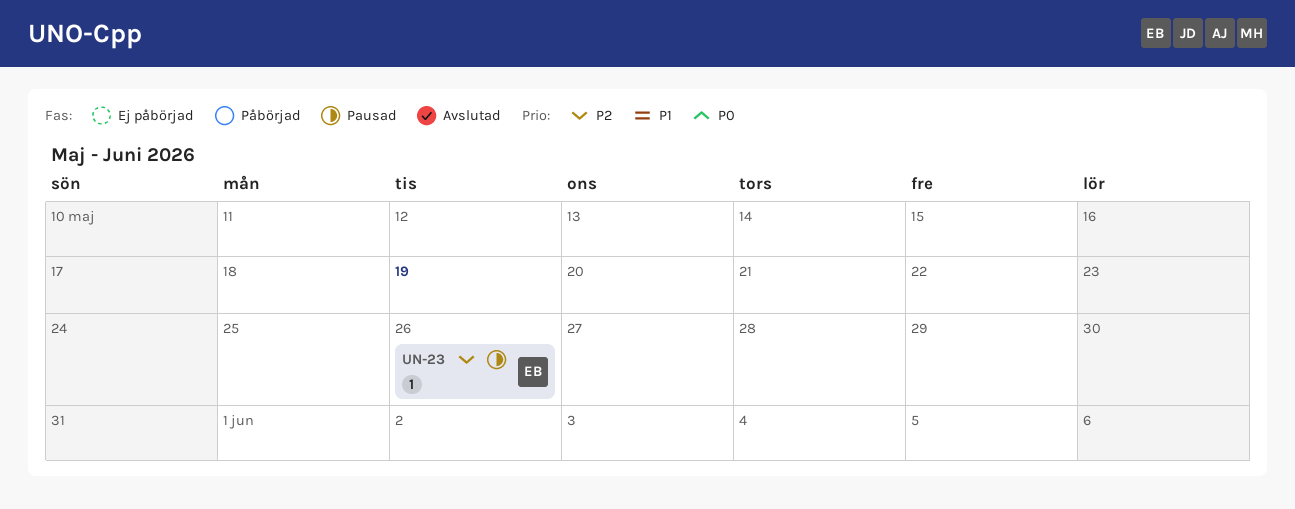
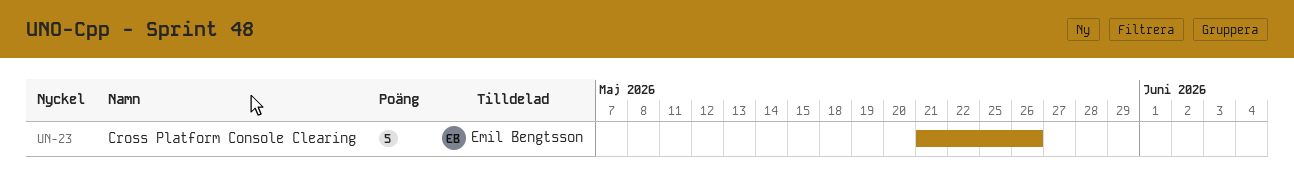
UN-23, estimate: 1 -> 5

